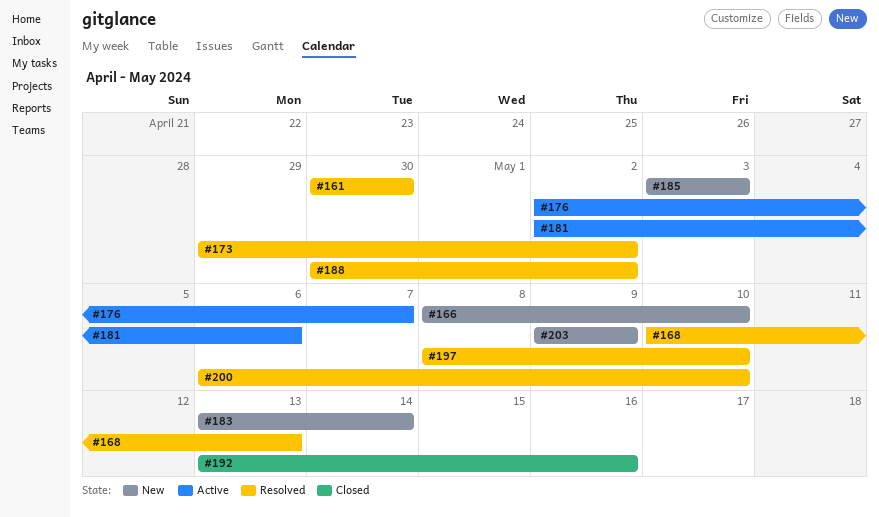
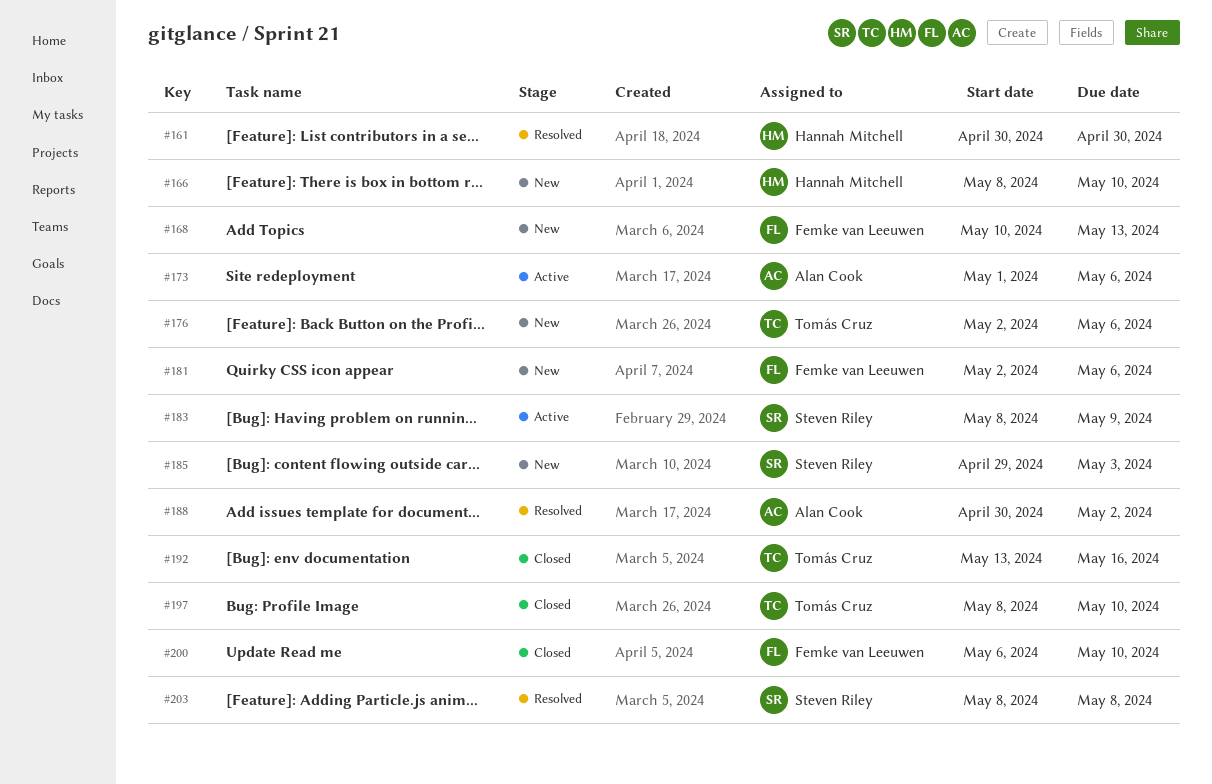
#168, status: Resolved -> New
#173, status: Resolved -> Active
#173, start: Apr 29 -> May 1
#173, due: May 2 -> May 6
#176, status: Active -> New
#176, due: May 7 -> May 6
#181, status: Active -> New
#183, status: New -> Active
#183, start: May 13 -> May 8
#183, due: May 14 -> May 9
#185, start: May 3 -> Apr 29
#197, status: Resolved -> Closed
#200, status: Resolved -> Closed
#203, status: New -> Resolved
#203, start: May 9 -> May 8
#203, due: May 9 -> May 8

